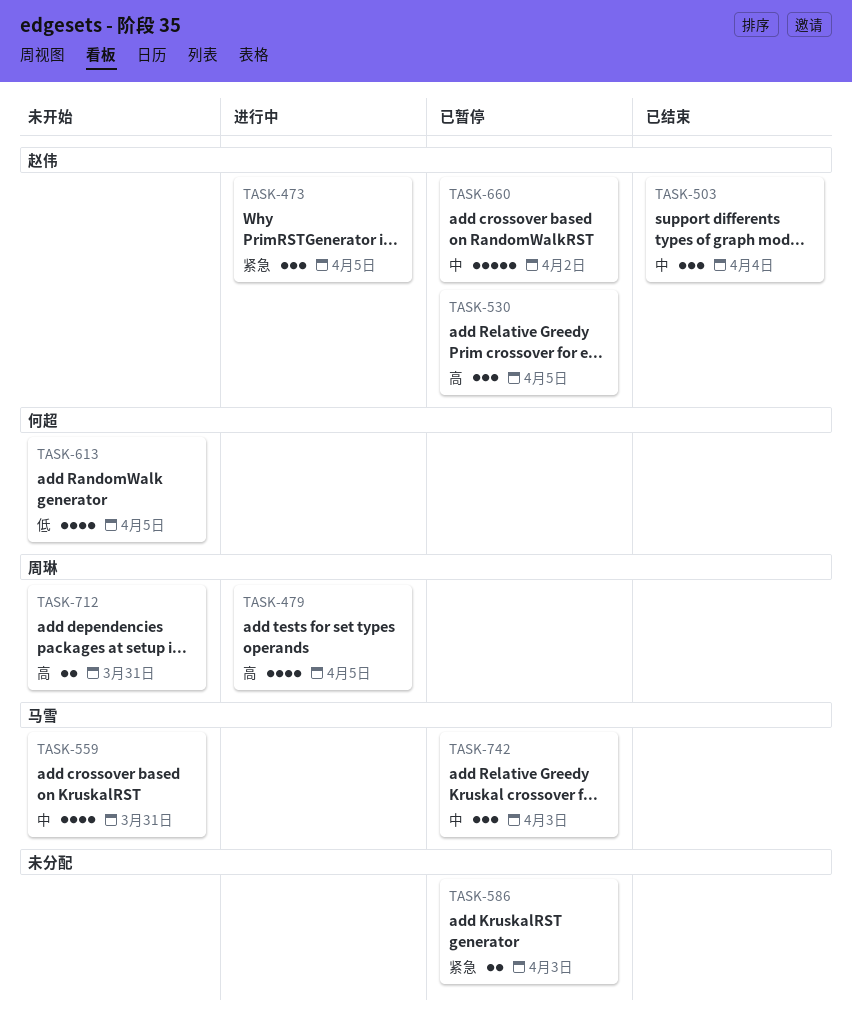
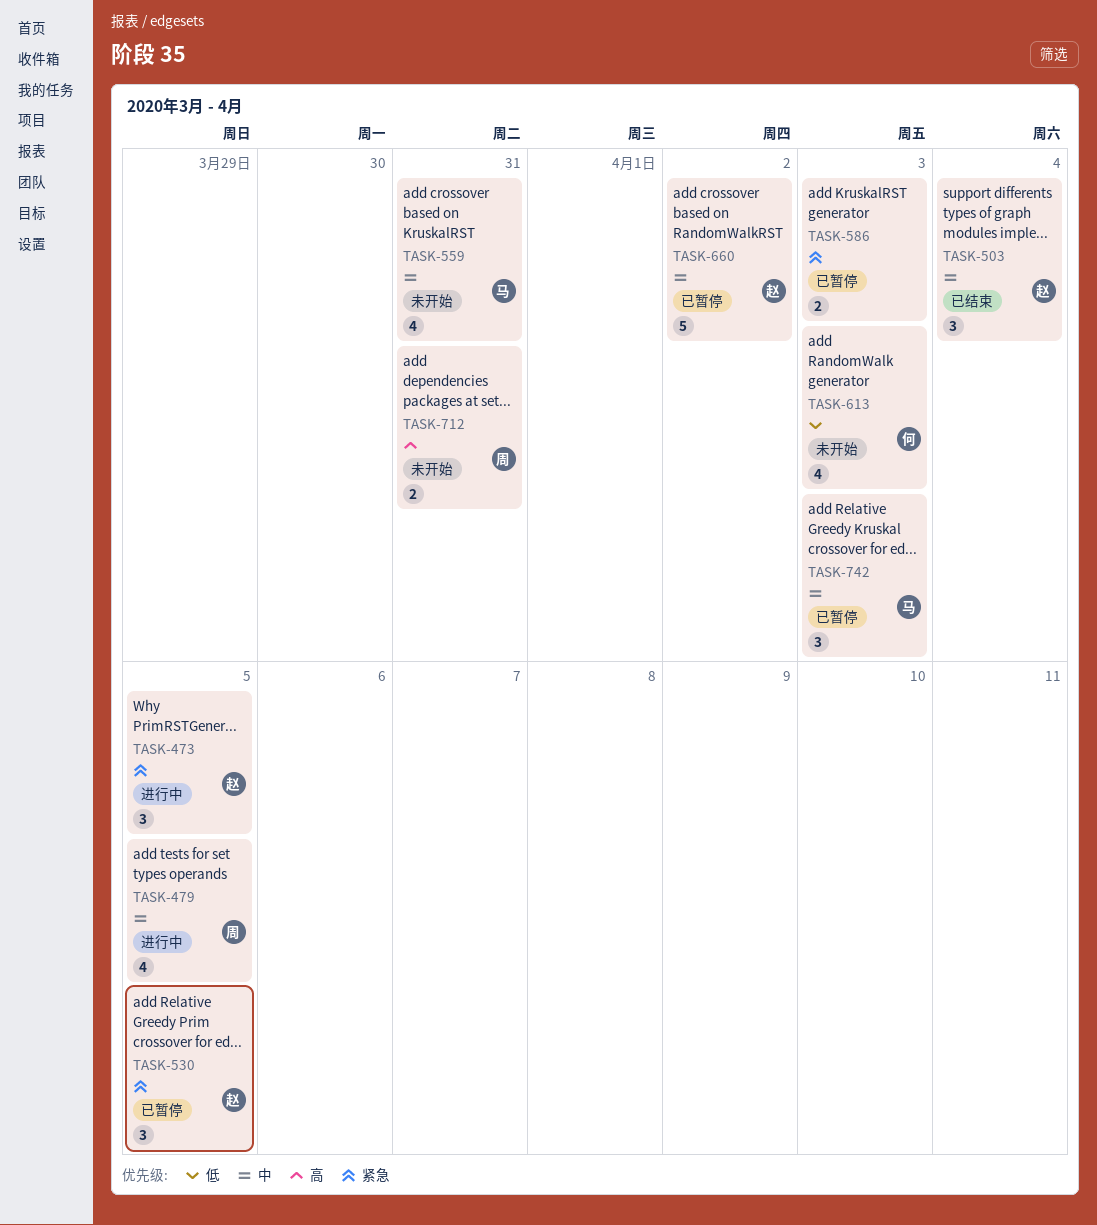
TASK-479, priority: 高 -> 中
TASK-530, priority: 高 -> 紧急
TASK-613, due: Apr 5 -> Apr 3

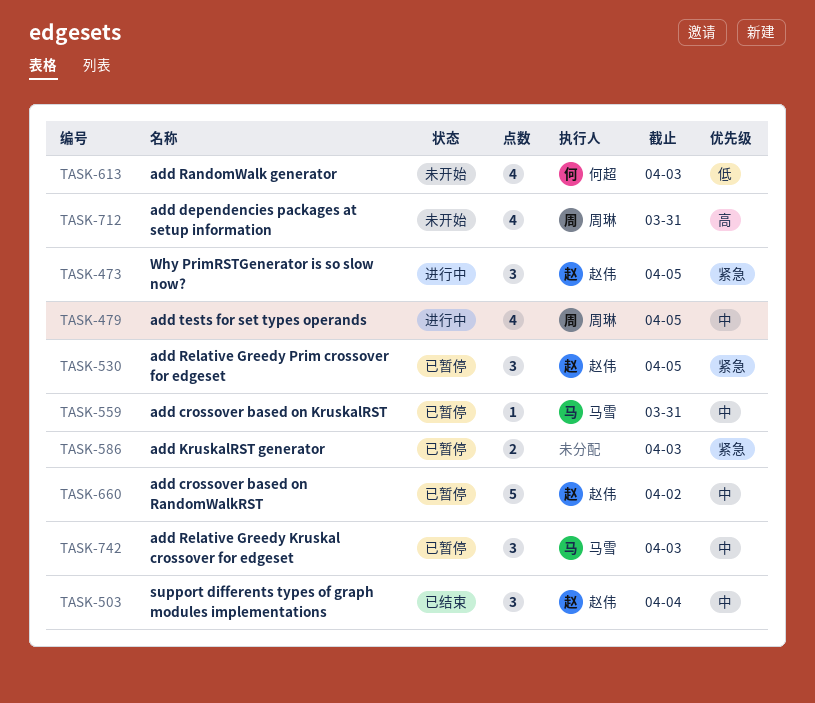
TASK-559, status: 未开始 -> 已暂停
TASK-559, estimate: 4 -> 1
TASK-712, estimate: 2 -> 4

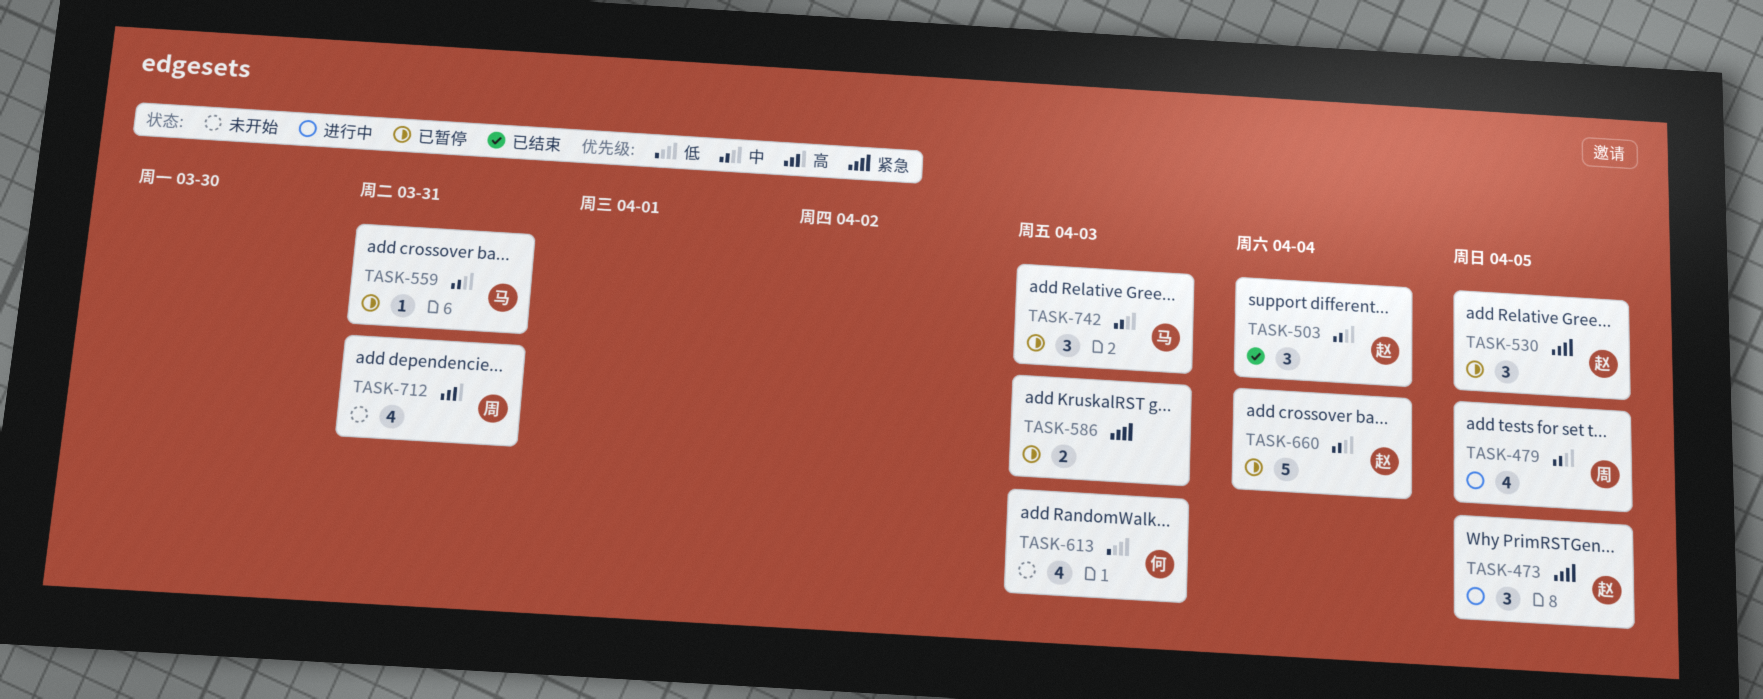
TASK-660, due: Apr 2 -> Apr 4

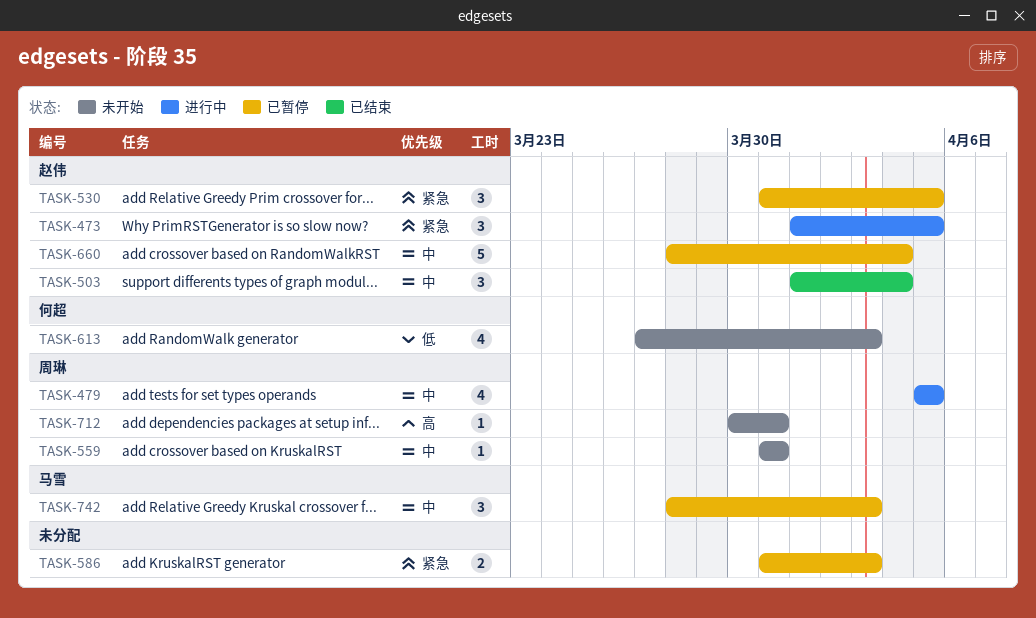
TASK-559, status: 已暂停 -> 未开始
TASK-559, owner: 马雪 -> 周琳
TASK-712, estimate: 4 -> 1

